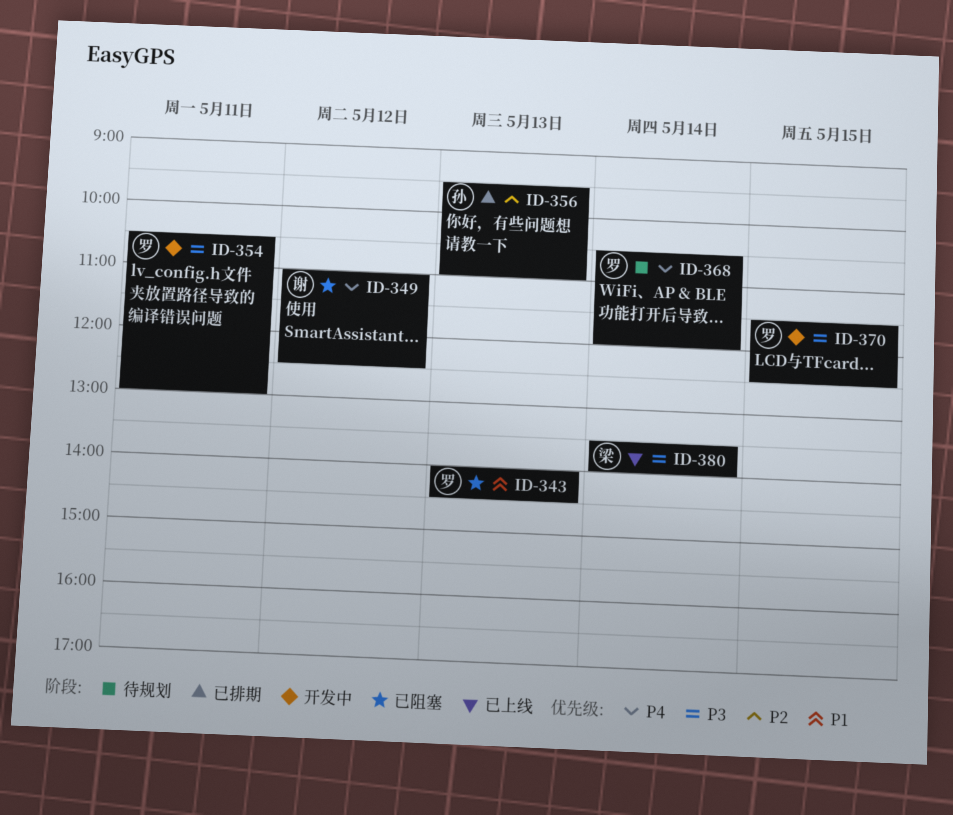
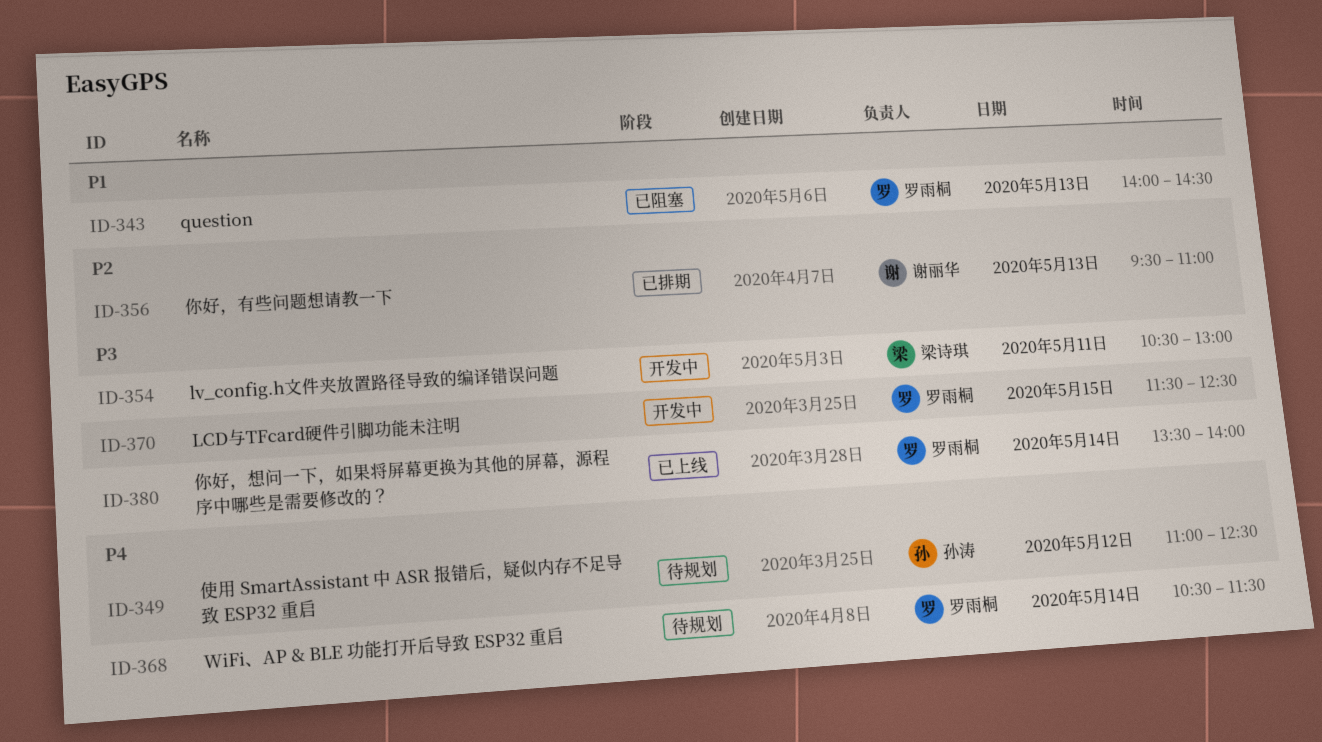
ID-349, status: 已阻塞 -> 待规划
ID-349, owner: 谢丽华 -> 孙涛
ID-354, owner: 罗雨桐 -> 梁诗琪
ID-356, owner: 孙涛 -> 谢丽华
ID-368, ends: 12:00 -> 11:30
ID-380, owner: 梁诗琪 -> 罗雨桐

